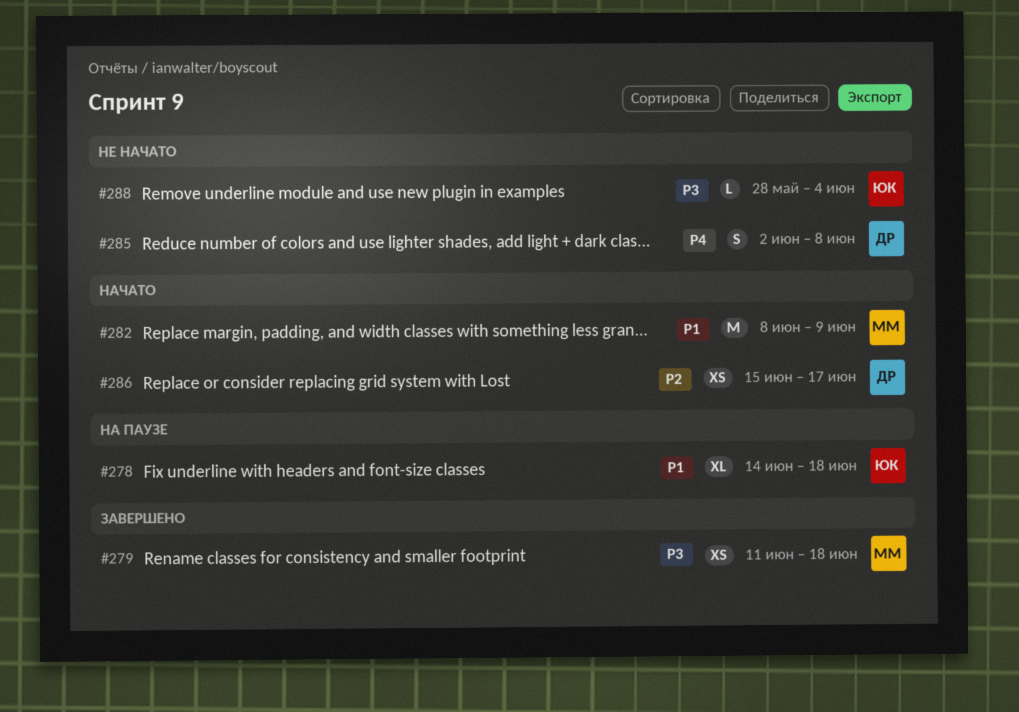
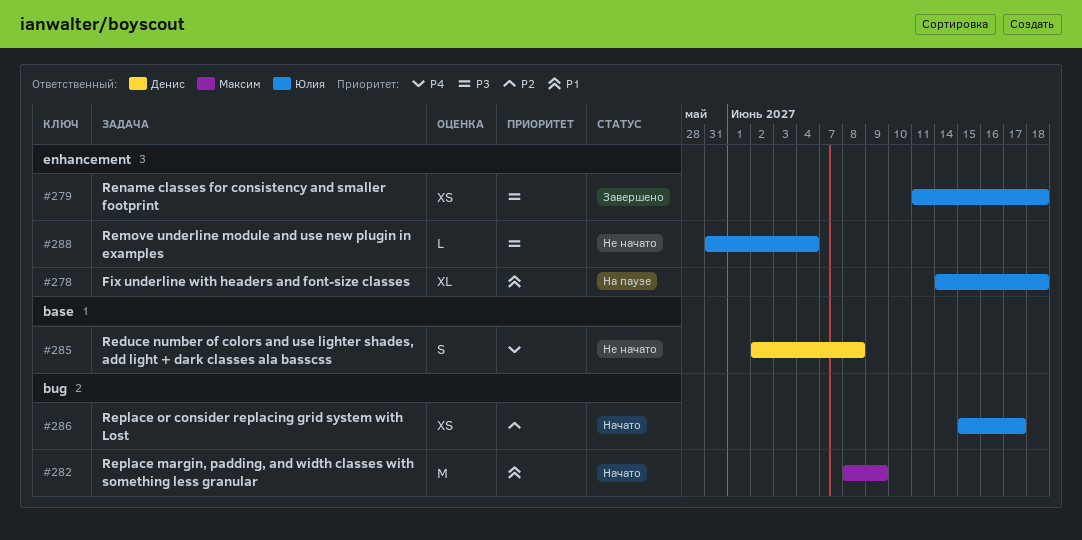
#279, owner: Максим -> Юлия
#286, owner: Денис -> Юлия
#288, start: May 28 -> May 31

